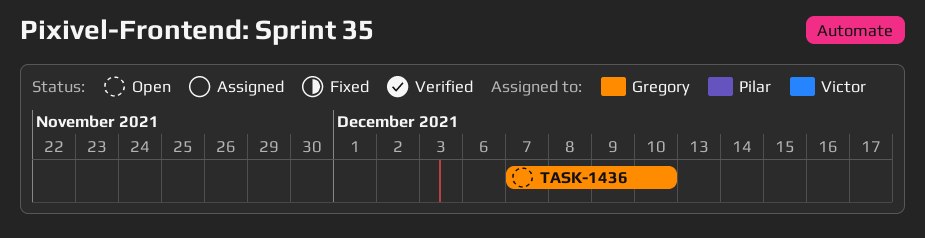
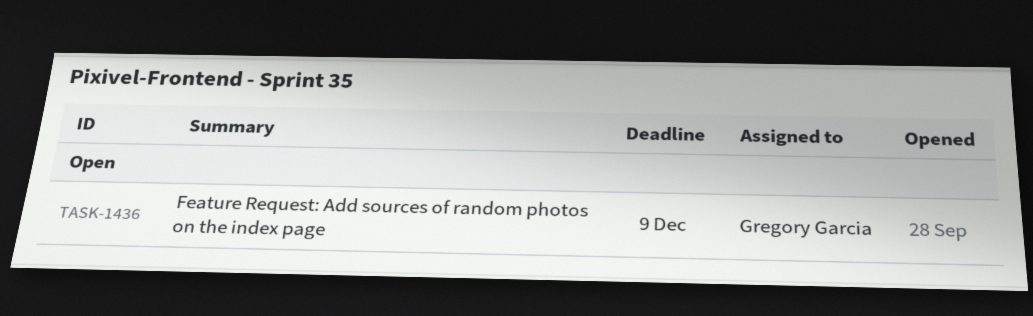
TASK-1436, due: Dec 10 -> Dec 9

